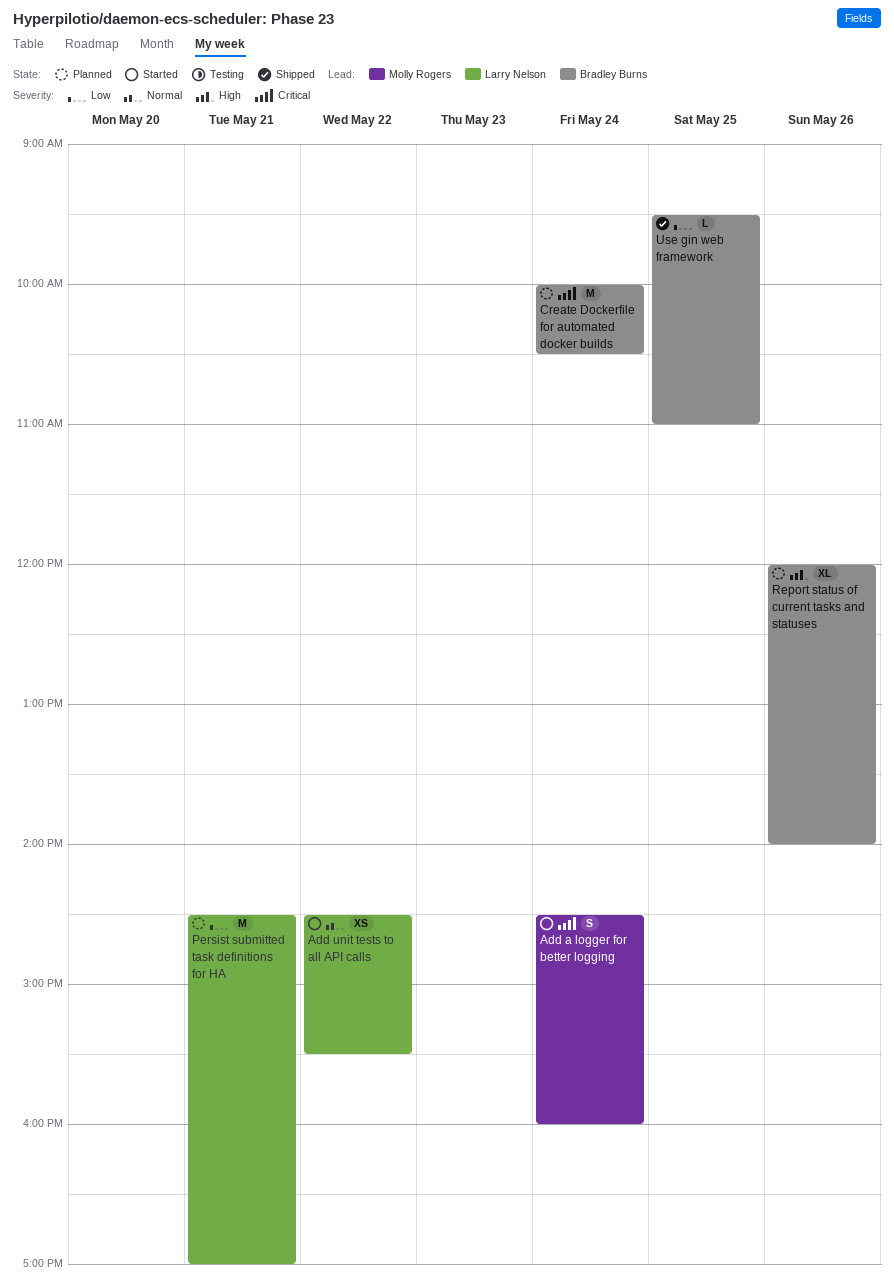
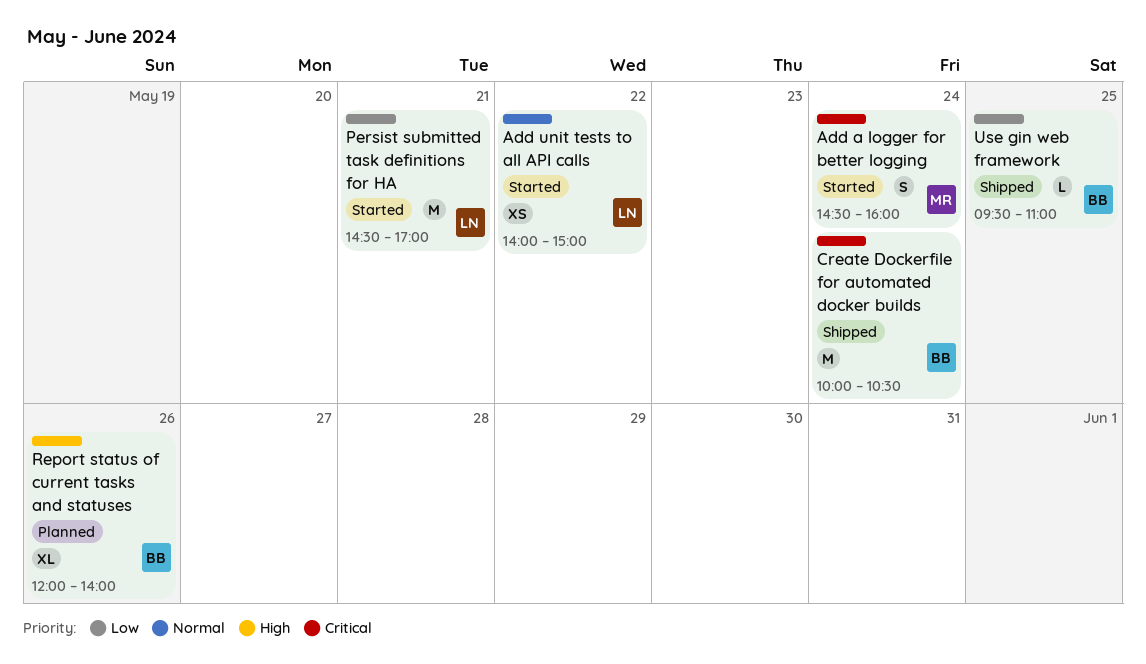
Add unit tests to all API calls, begins: 14:30 -> 14:00
Add unit tests to all API calls, ends: 15:30 -> 15:00
Create Dockerfile for automated docker builds, status: Planned -> Shipped
Persist submitted task definitions for HA, status: Planned -> Started

